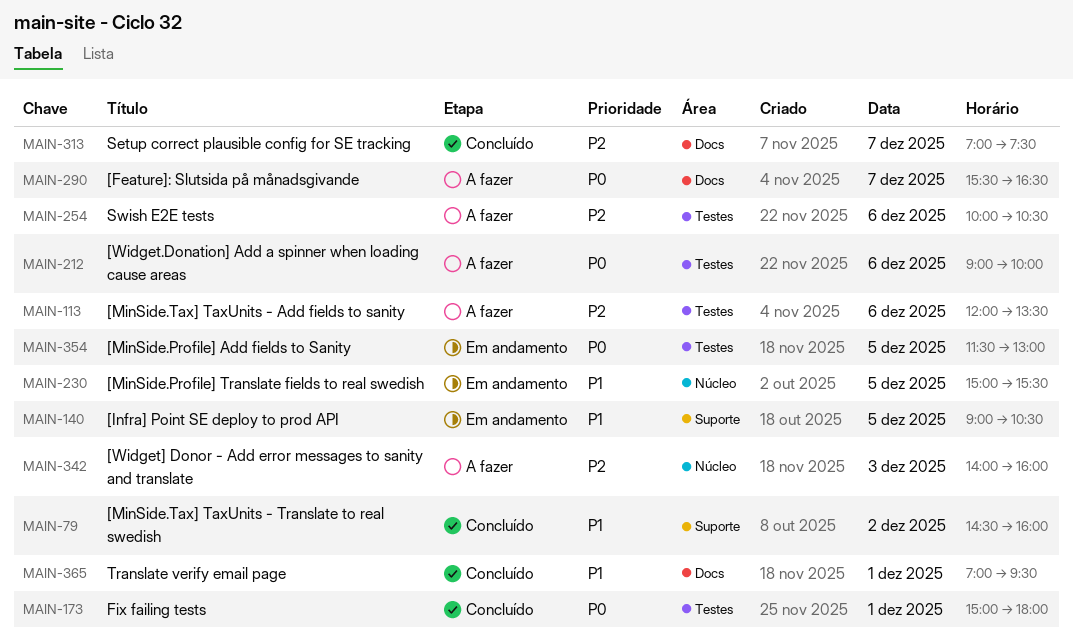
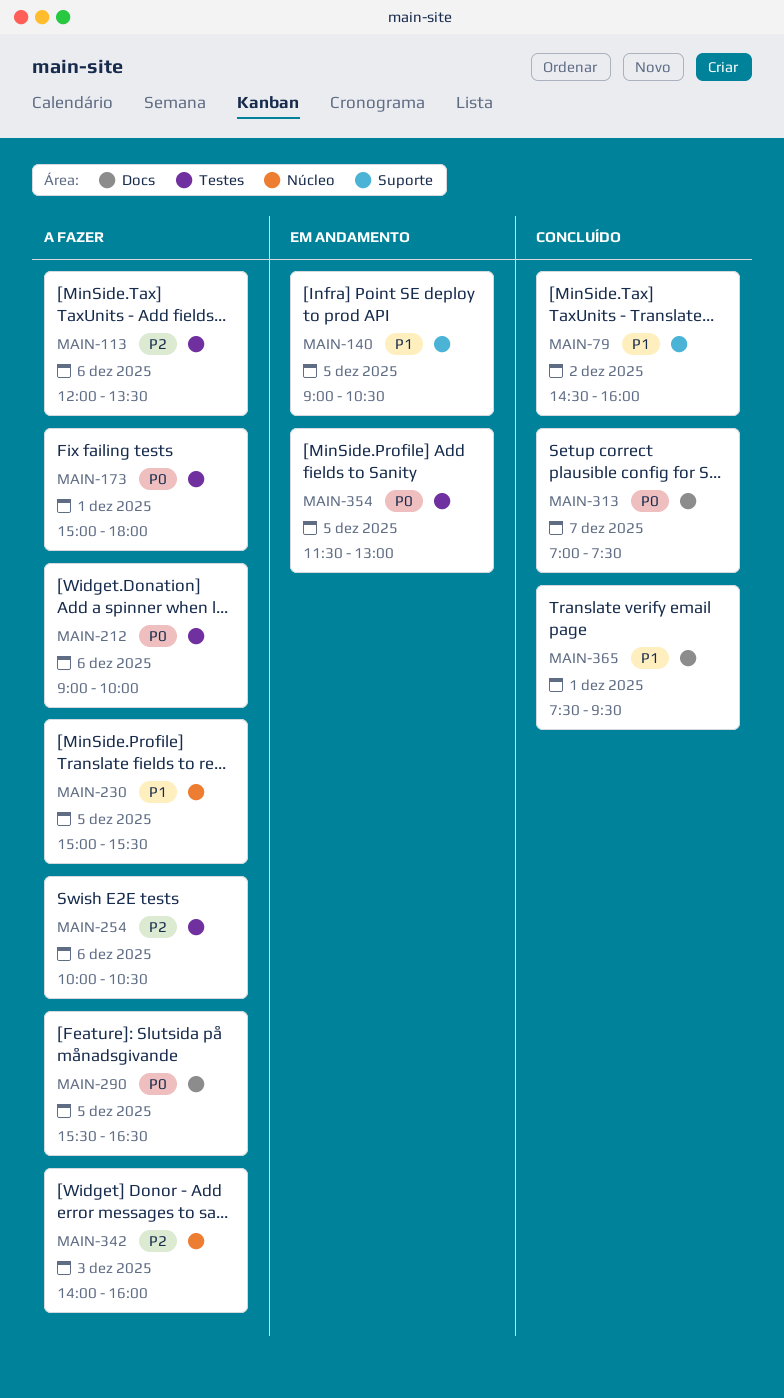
MAIN-173, status: Concluído -> A fazer
MAIN-230, status: Em andamento -> A fazer
MAIN-290, day: Dec 7 -> Dec 5
MAIN-313, priority: P2 -> P0
MAIN-365, begins: 07:00 -> 07:30

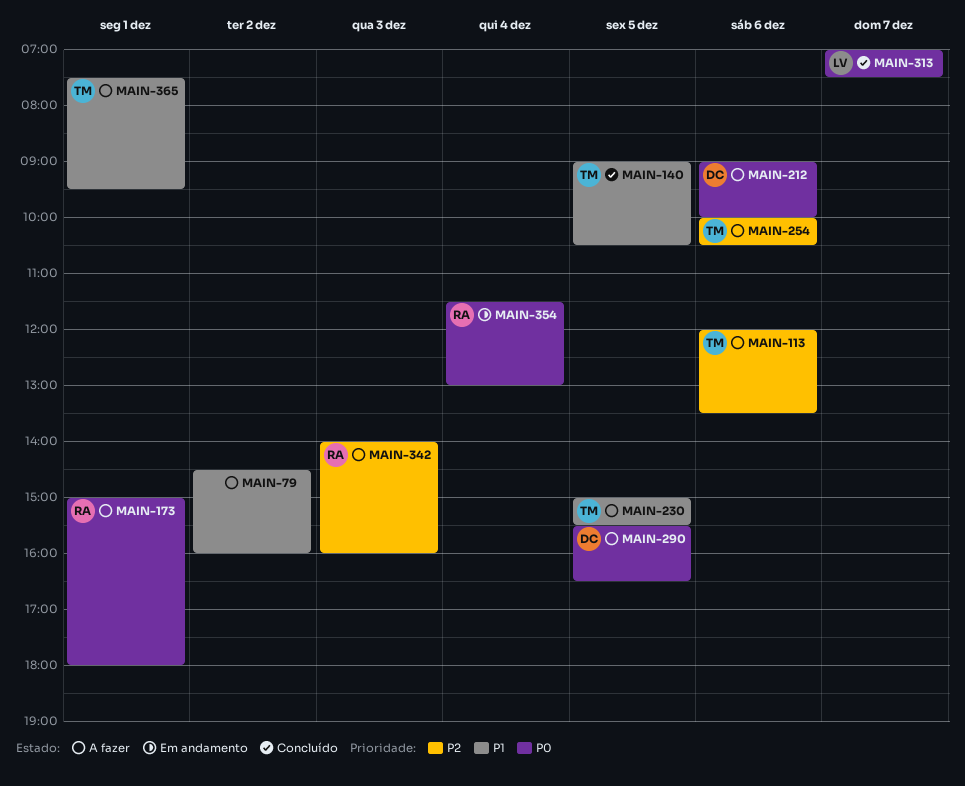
MAIN-79, status: Concluído -> A fazer
MAIN-140, status: Em andamento -> Concluído
MAIN-354, day: Dec 5 -> Dec 4
MAIN-365, status: Concluído -> A fazer

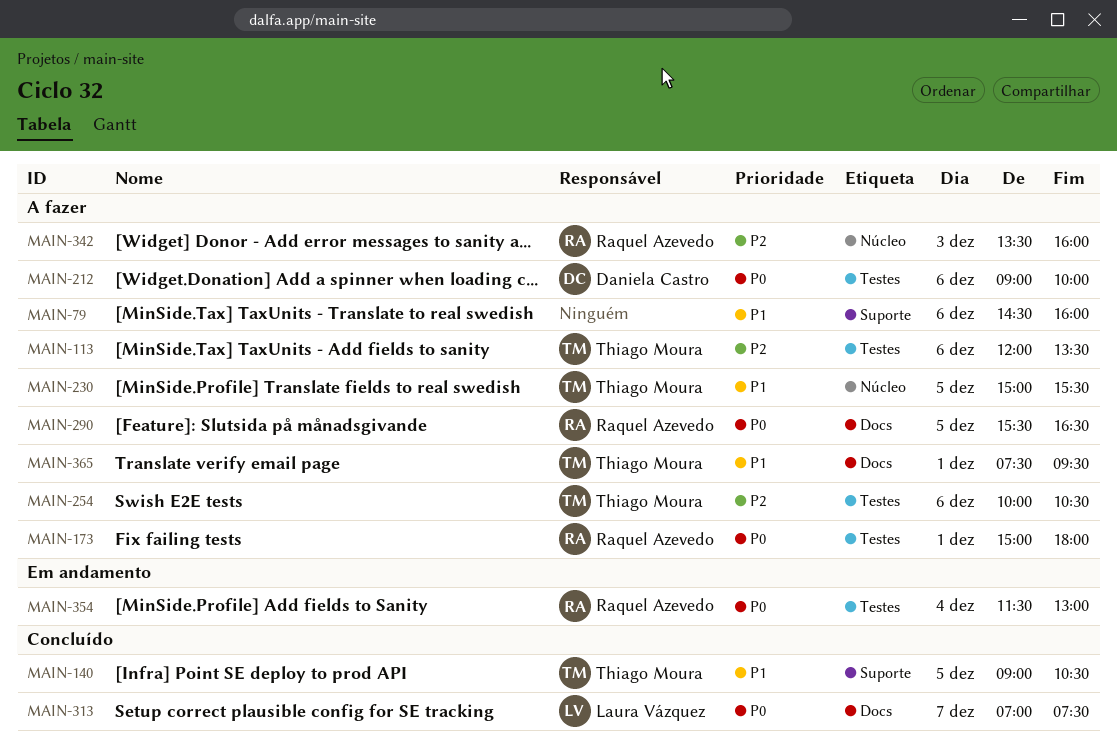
MAIN-79, day: Dec 2 -> Dec 6
MAIN-290, owner: Daniela Castro -> Raquel Azevedo
MAIN-342, begins: 14:00 -> 13:30

